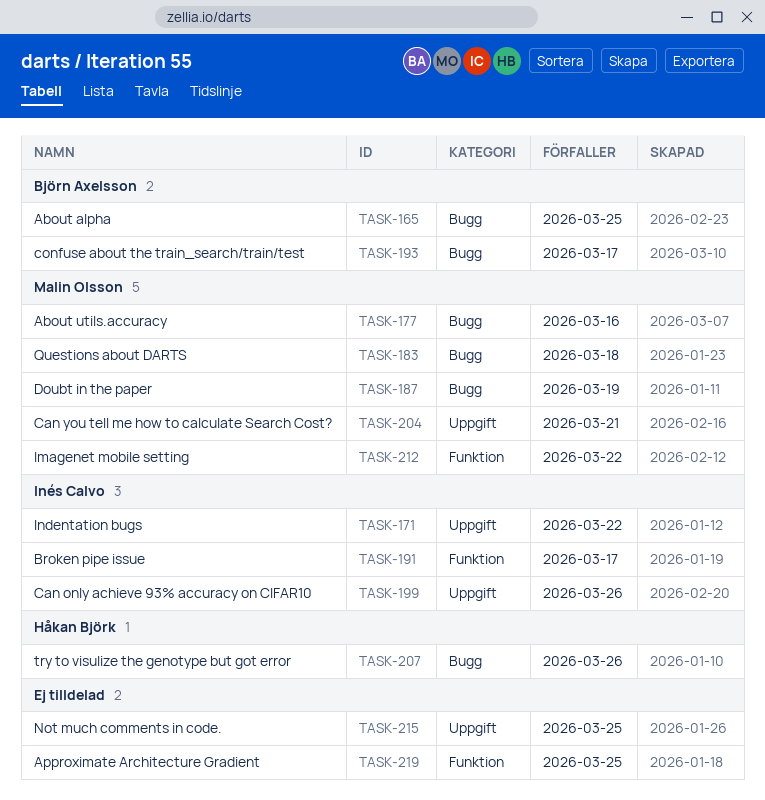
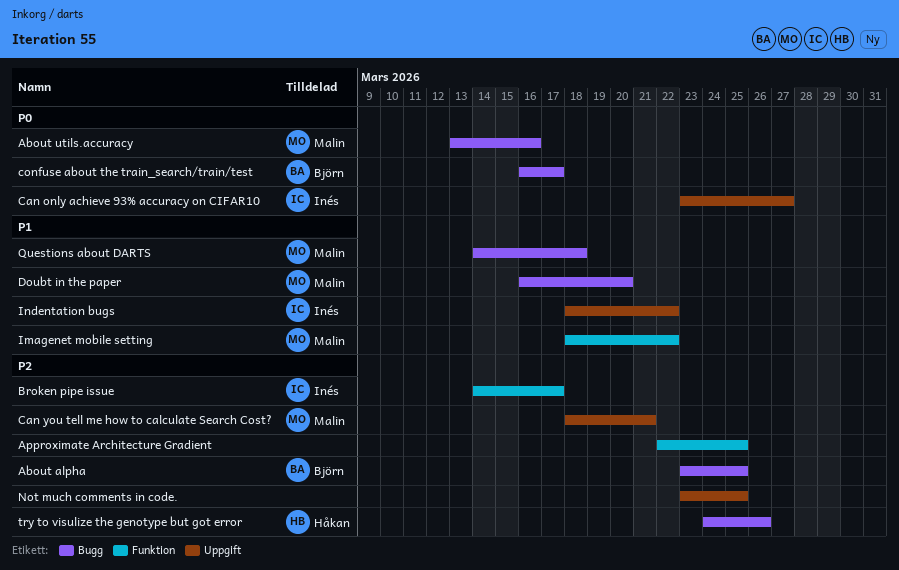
Can only achieve 93% accuracy on CIFAR10, due: Mar 26 -> Mar 27
Doubt in the paper, due: Mar 19 -> Mar 20

